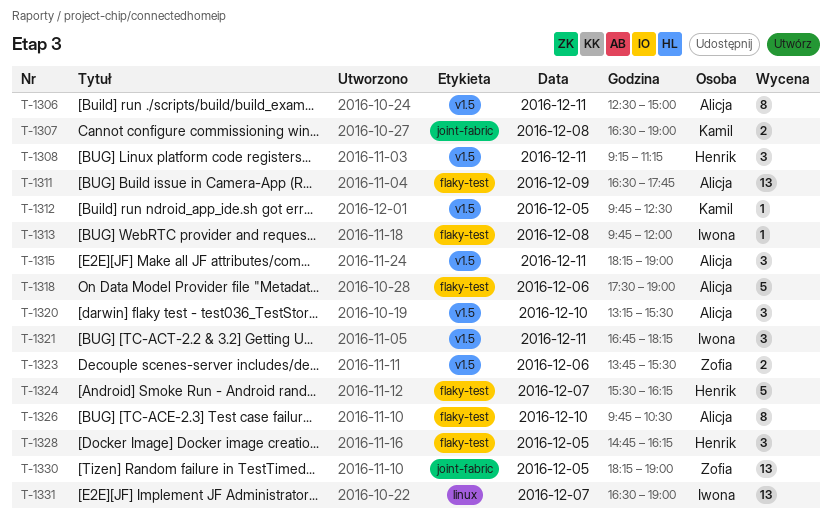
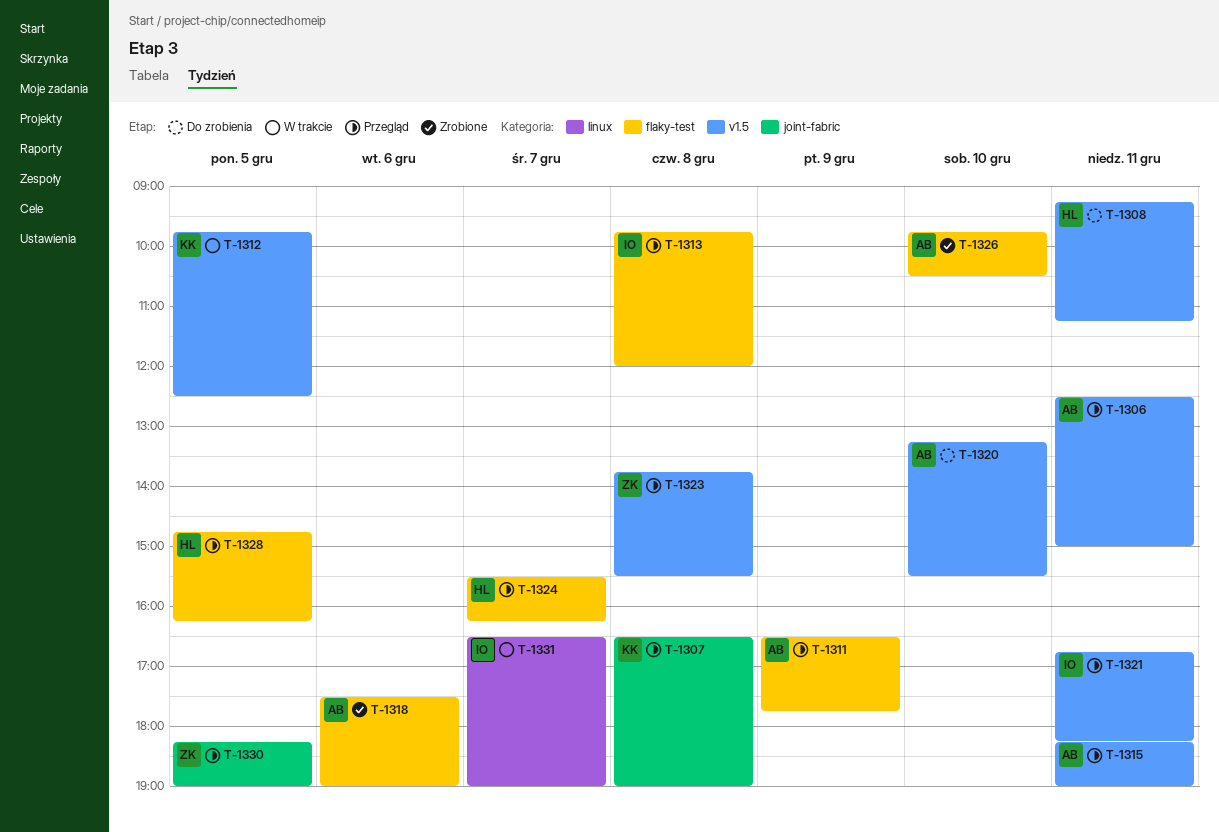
T-1323, day: Dec 6 -> Dec 8

